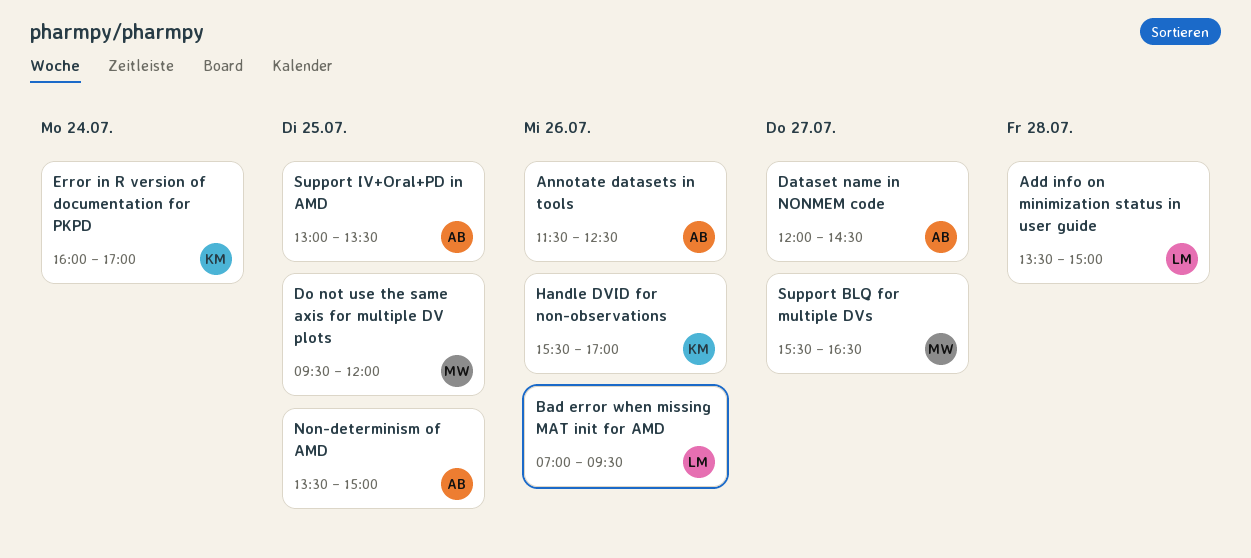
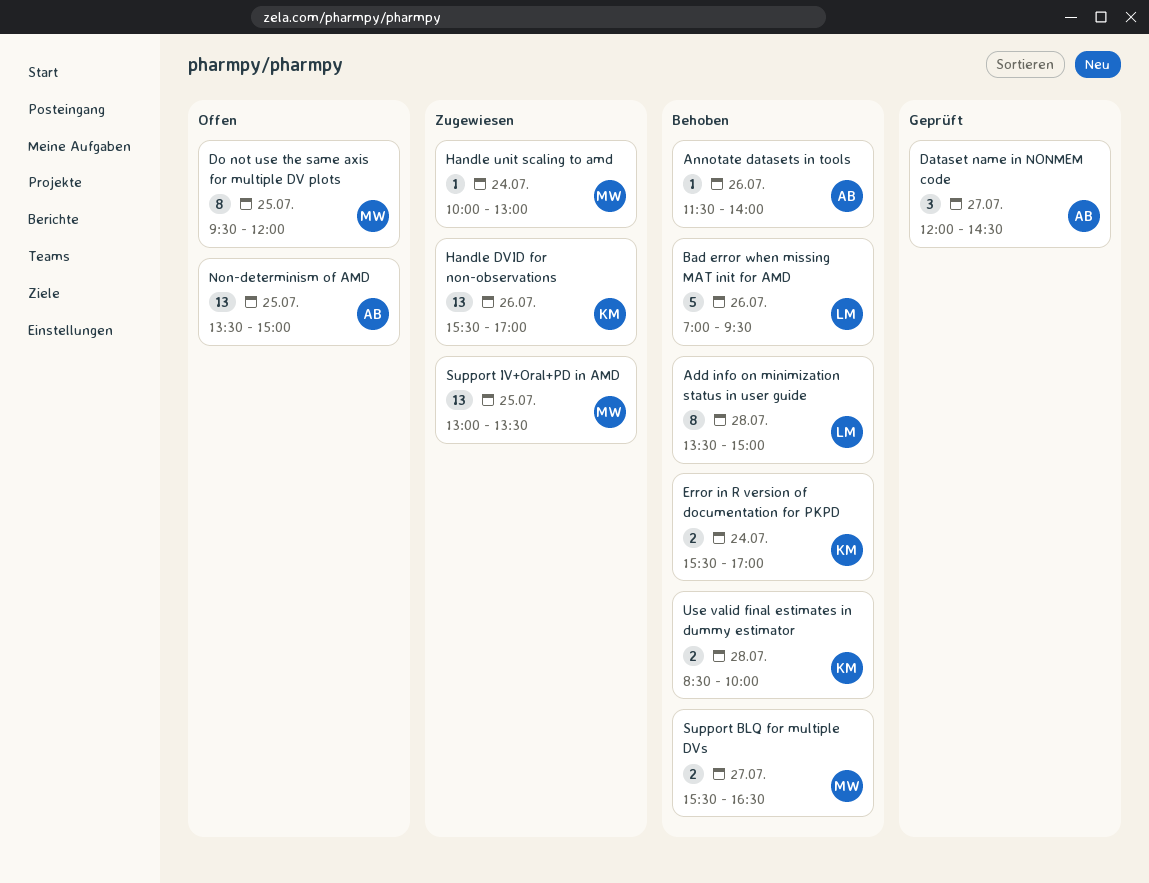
Annotate datasets in tools, ends: 12:30 -> 14:00
Error in R version of documentation for PKPD, begins: 16:00 -> 15:30
Handle unit scaling to amd: none -> present
Support IV+Oral+PD in AMD, owner: AB -> MW
Use valid final estimates in dummy estimator: none -> present

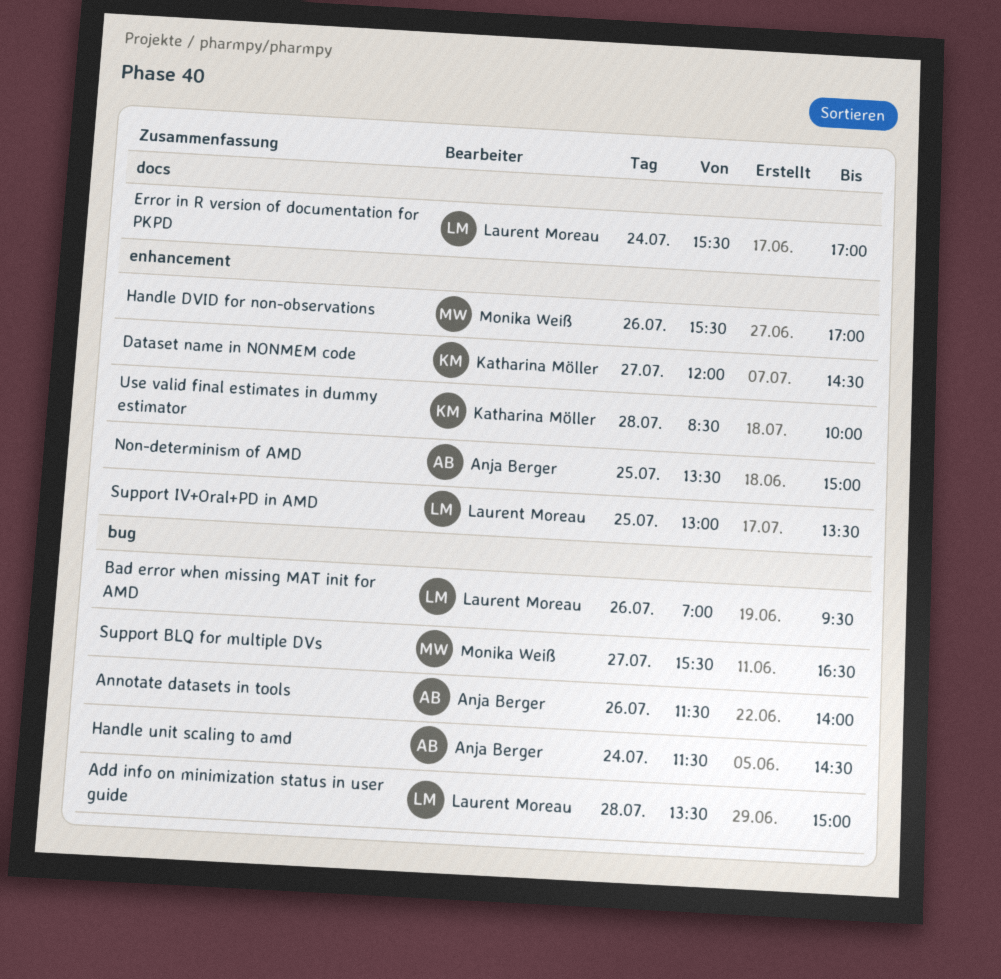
Dataset name in NONMEM code, owner: Anja Berger -> Katharina Möller
Do not use the same axis for multiple DV plots: present -> none
Error in R version of documentation for PKPD, owner: Katharina Möller -> Laurent Moreau
Handle DVID for non-observations, owner: Katharina Möller -> Monika Weiß
Handle unit scaling to amd, owner: Monika Weiß -> Anja Berger
Handle unit scaling to amd, begins: 10:00 -> 11:30
Handle unit scaling to amd, ends: 13:00 -> 14:30
Support IV+Oral+PD in AMD, owner: Monika Weiß -> Laurent Moreau

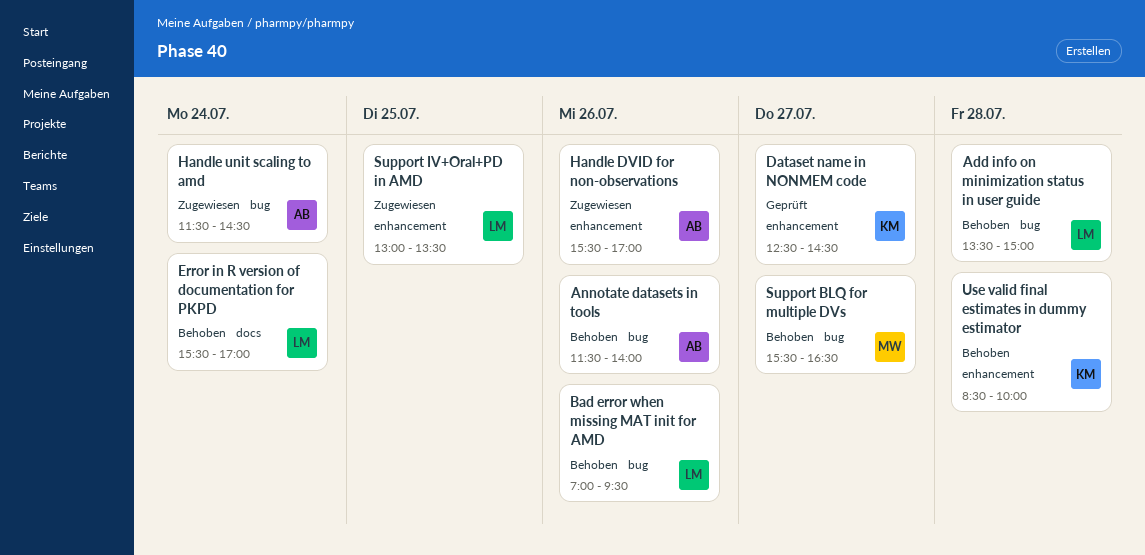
Dataset name in NONMEM code, begins: 12:00 -> 12:30
Handle DVID for non-observations, owner: Monika Weiß -> Anja Berger
Non-determinism of AMD: present -> none

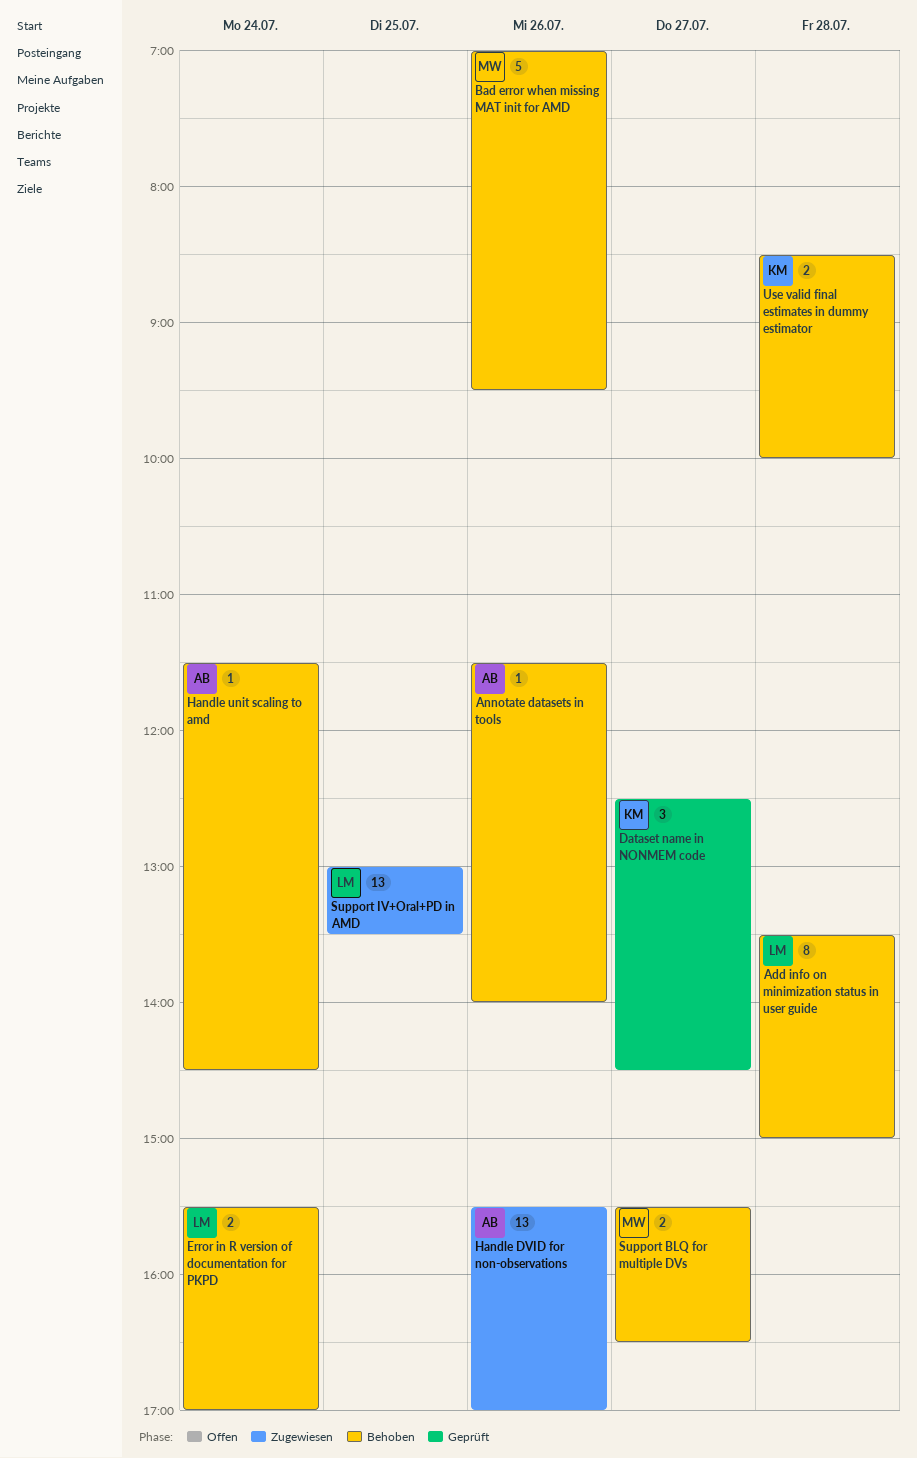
Bad error when missing MAT init for AMD, owner: LM -> MW
Handle unit scaling to amd, status: Zugewiesen -> Behoben

